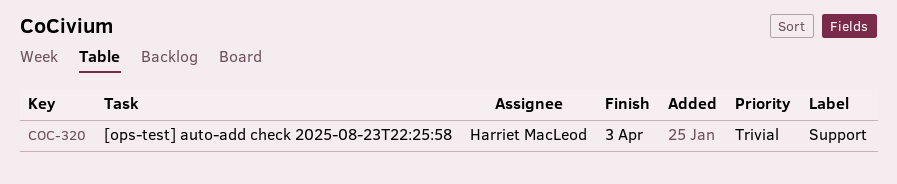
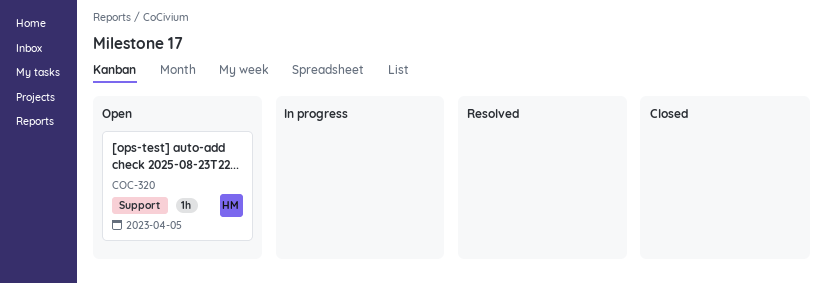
COC-320, due: Apr 3 -> Apr 5

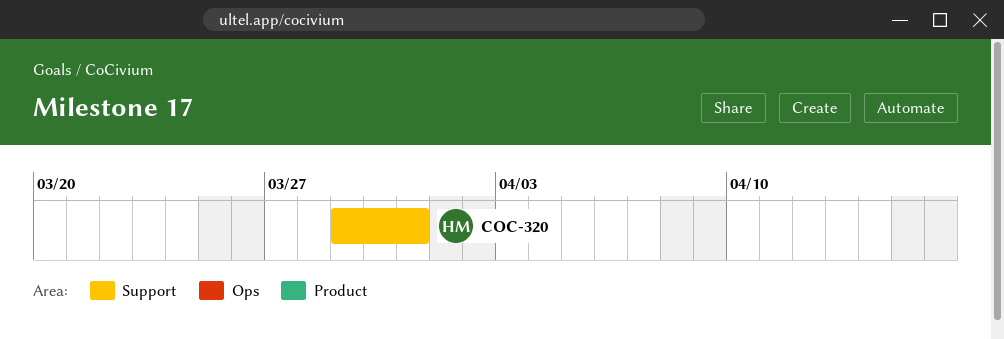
COC-320, due: Apr 5 -> Mar 31

